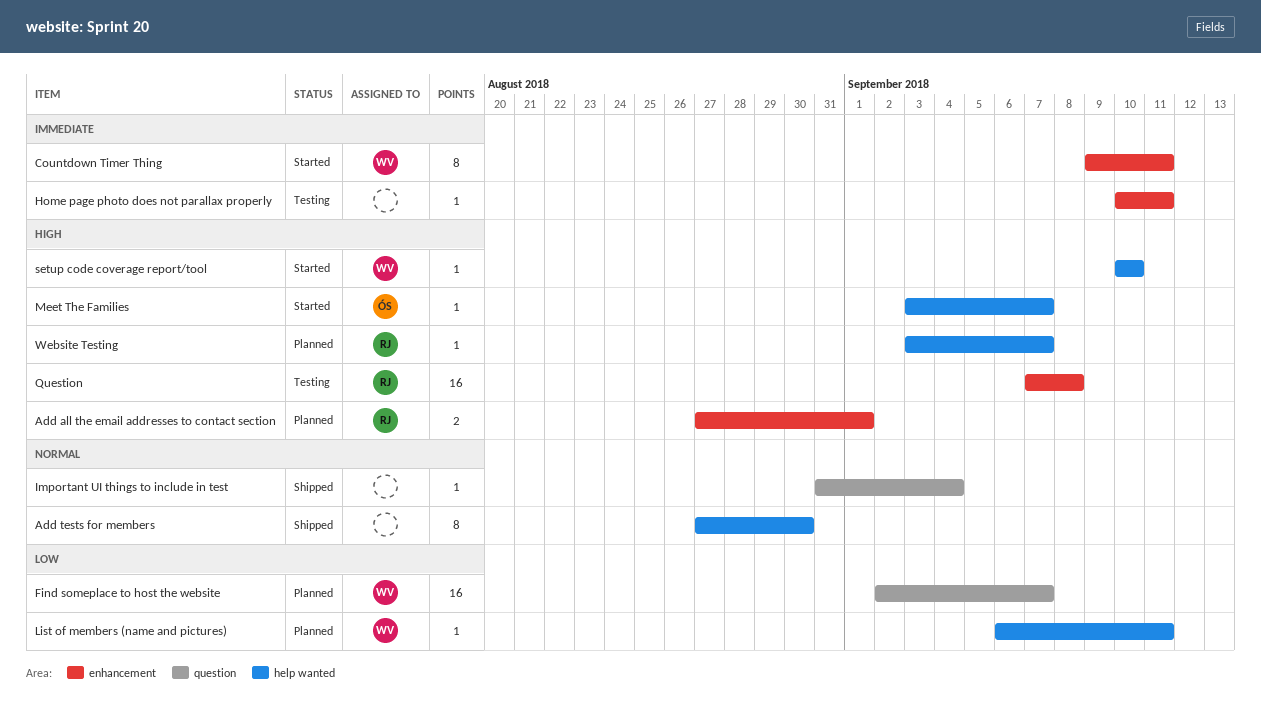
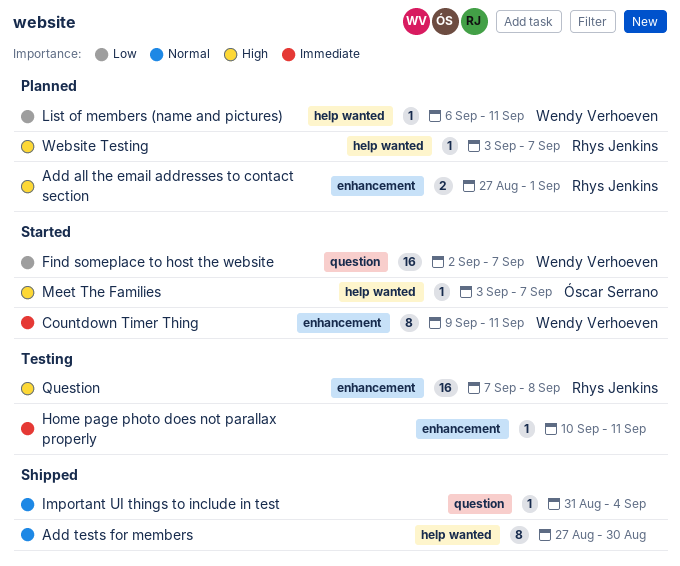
Find someplace to host the website, status: Planned -> Started
setup code coverage report/tool: present -> none

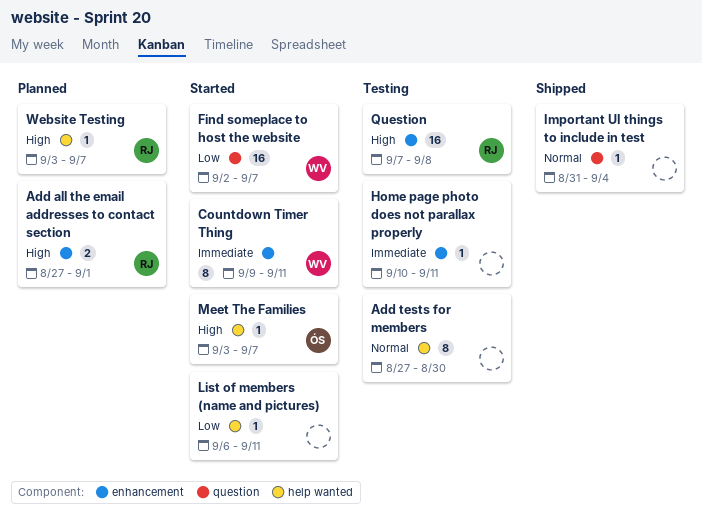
Add tests for members, status: Shipped -> Testing
List of members (name and pictures), status: Planned -> Started
List of members (name and pictures), owner: Wendy Verhoeven -> none

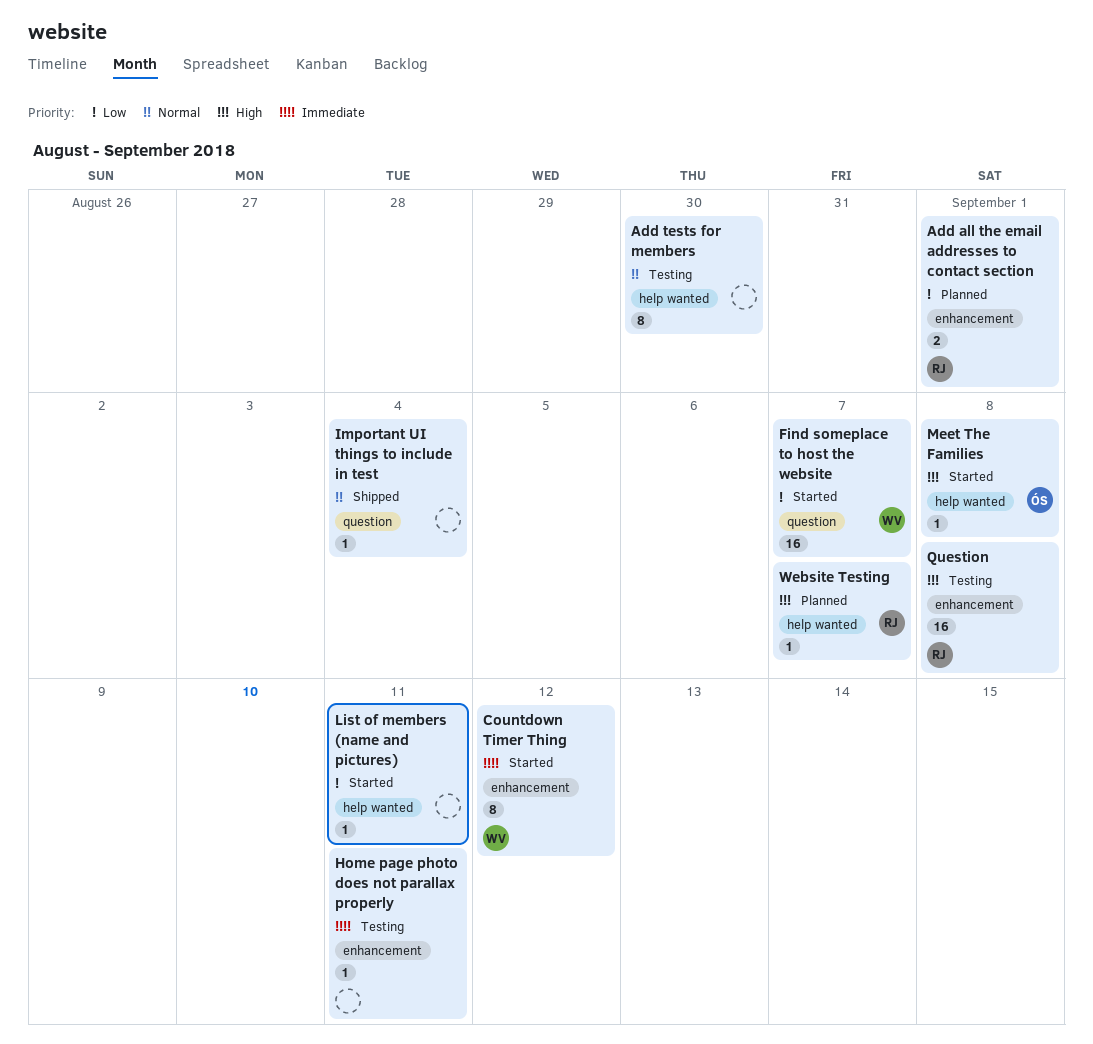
Add all the email addresses to contact section, priority: High -> Low
Countdown Timer Thing, due: Sep 11 -> Sep 12
Meet The Families, due: Sep 7 -> Sep 8

